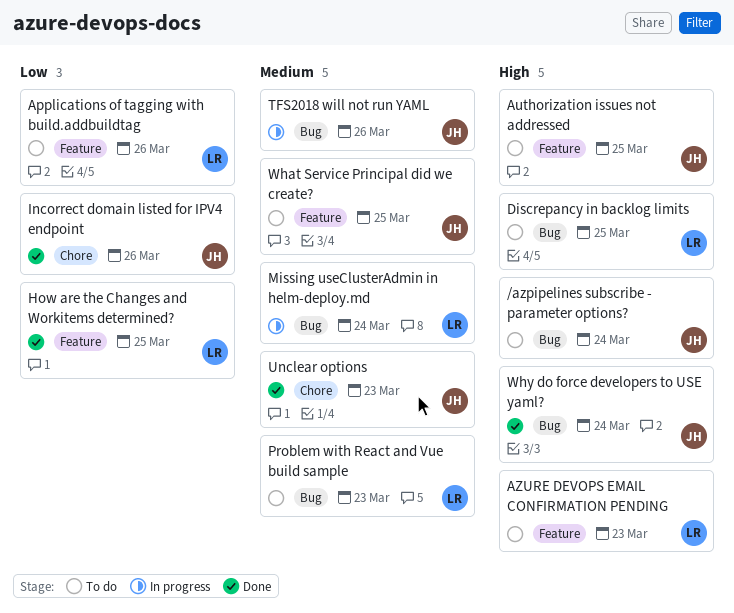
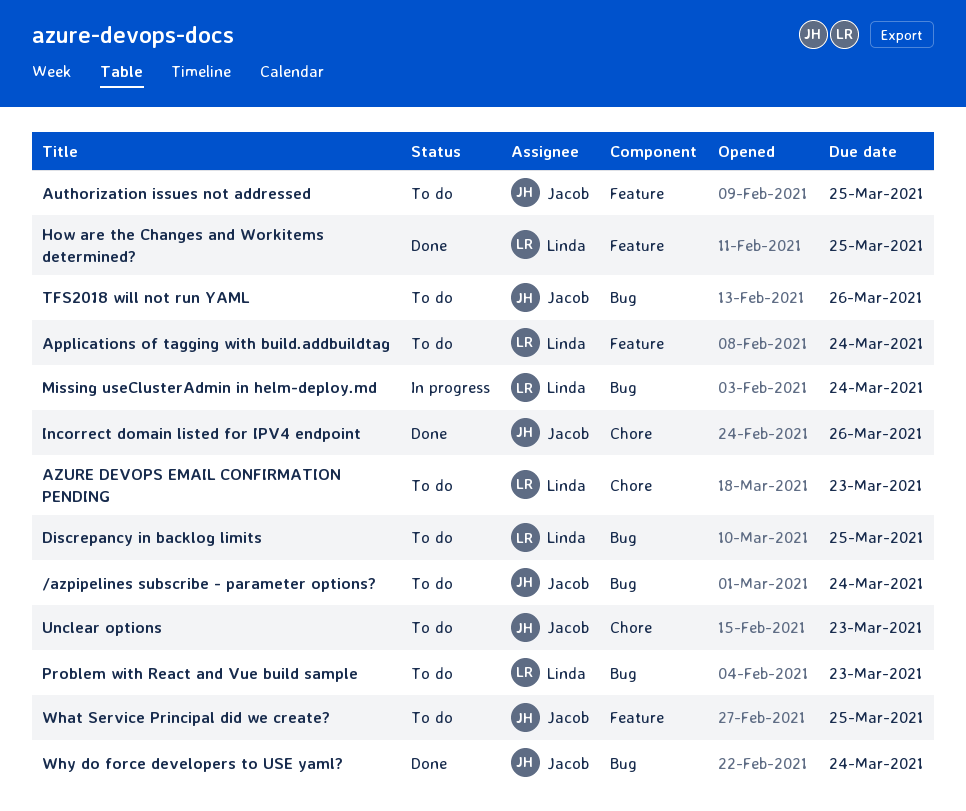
Applications of tagging with build.addbuildtag, due: Mar 26 -> Mar 24
AZURE DEVOPS EMAIL CONFIRMATION PENDING, label: Feature -> Chore
TFS2018 will not run YAML, status: In progress -> To do
Unclear options, status: Done -> To do

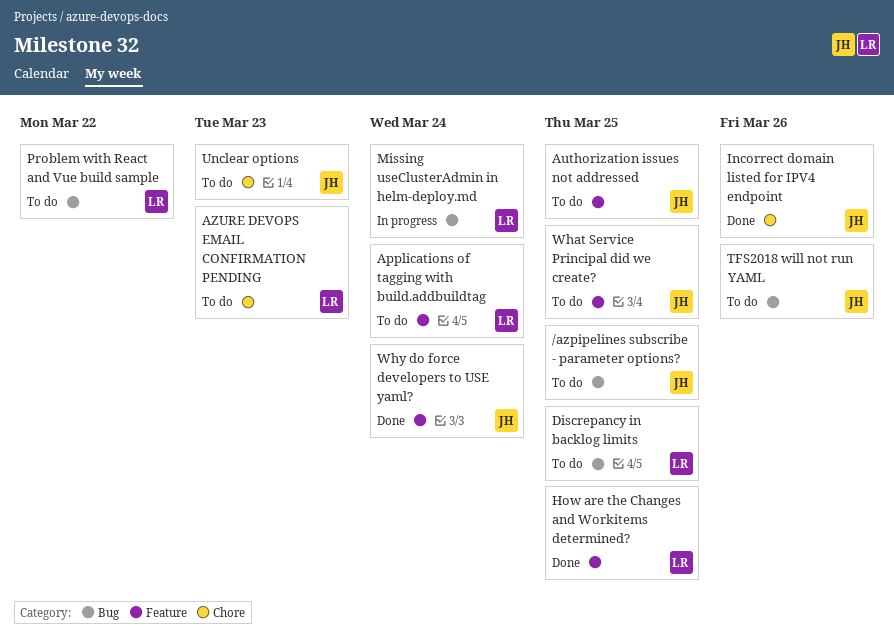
/azpipelines subscribe - parameter options?, due: Mar 24 -> Mar 25
Problem with React and Vue build sample, due: Mar 23 -> Mar 22
Why do force developers to USE yaml?, label: Bug -> Feature

